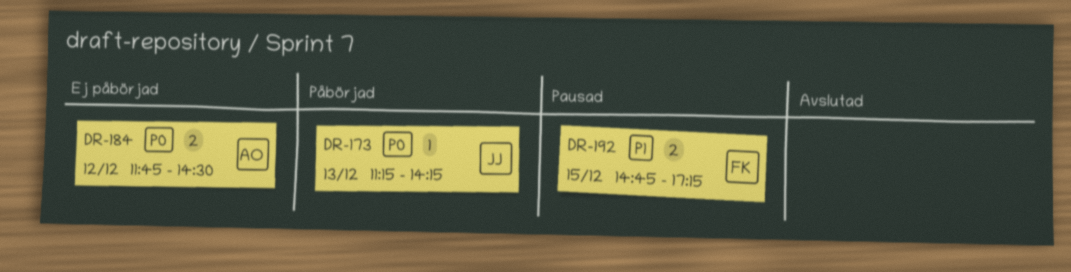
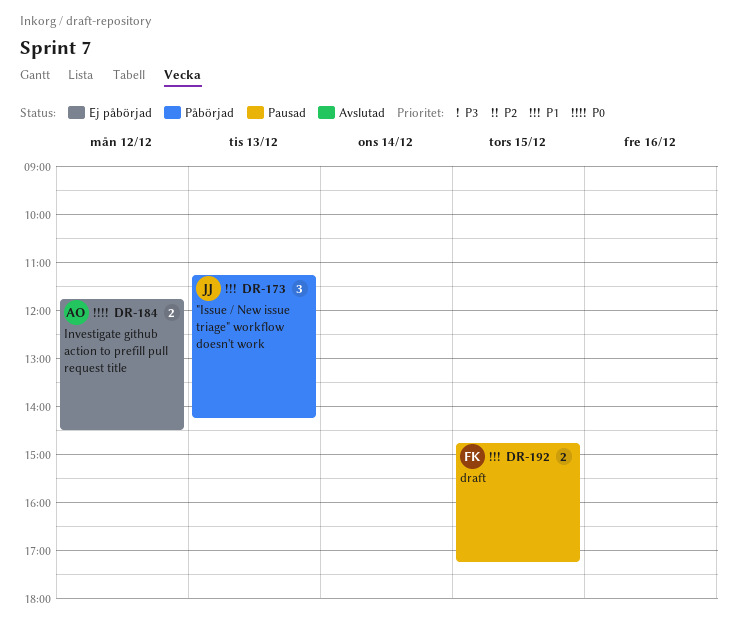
DR-173, priority: P0 -> P1
DR-173, estimate: 1 -> 3

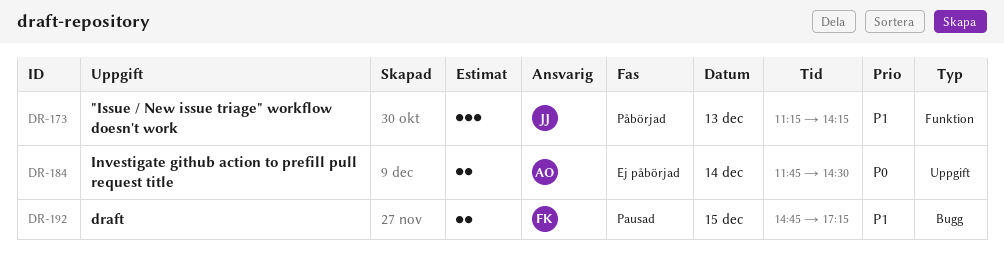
DR-184, day: Dec 12 -> Dec 14

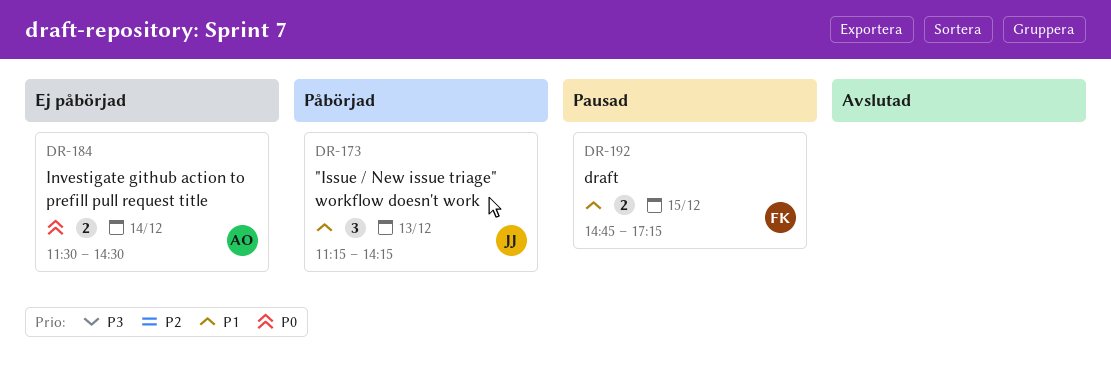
DR-184, begins: 11:45 -> 11:30

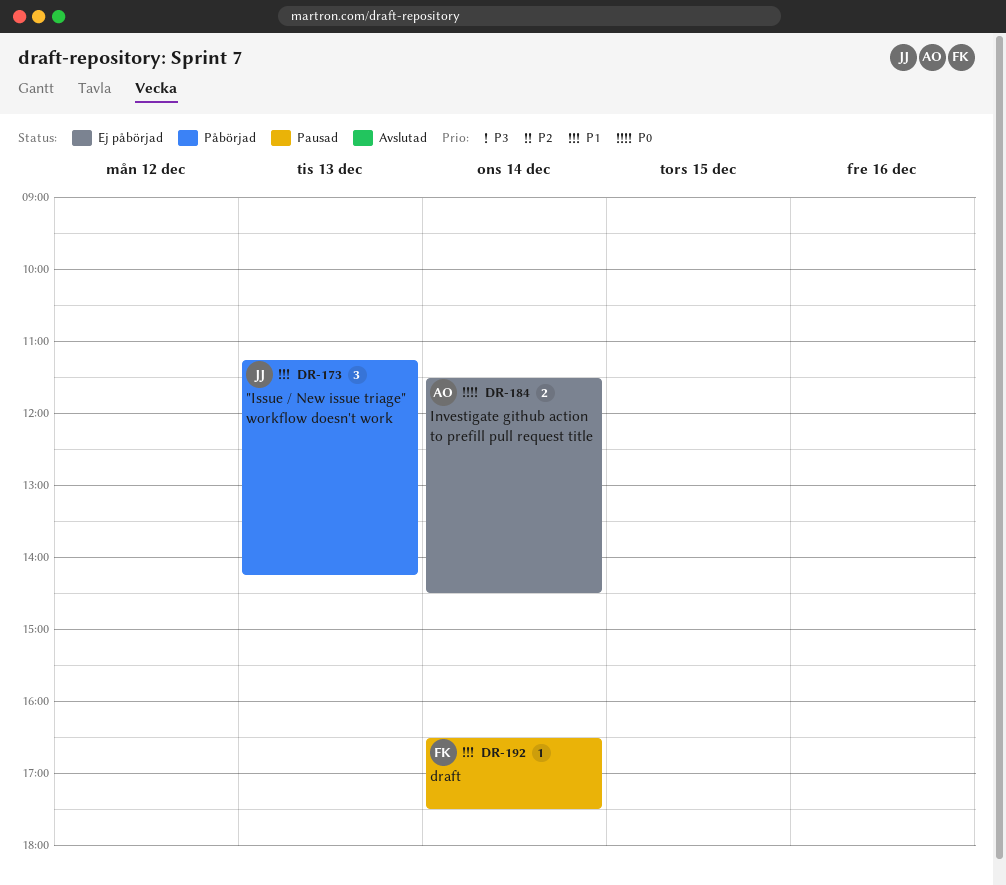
DR-192, estimate: 2 -> 1
DR-192, day: Dec 15 -> Dec 14
DR-192, begins: 14:45 -> 16:30
DR-192, ends: 17:15 -> 17:30

